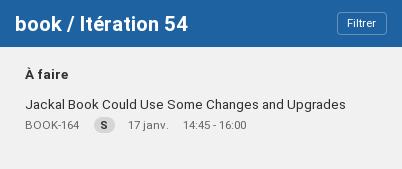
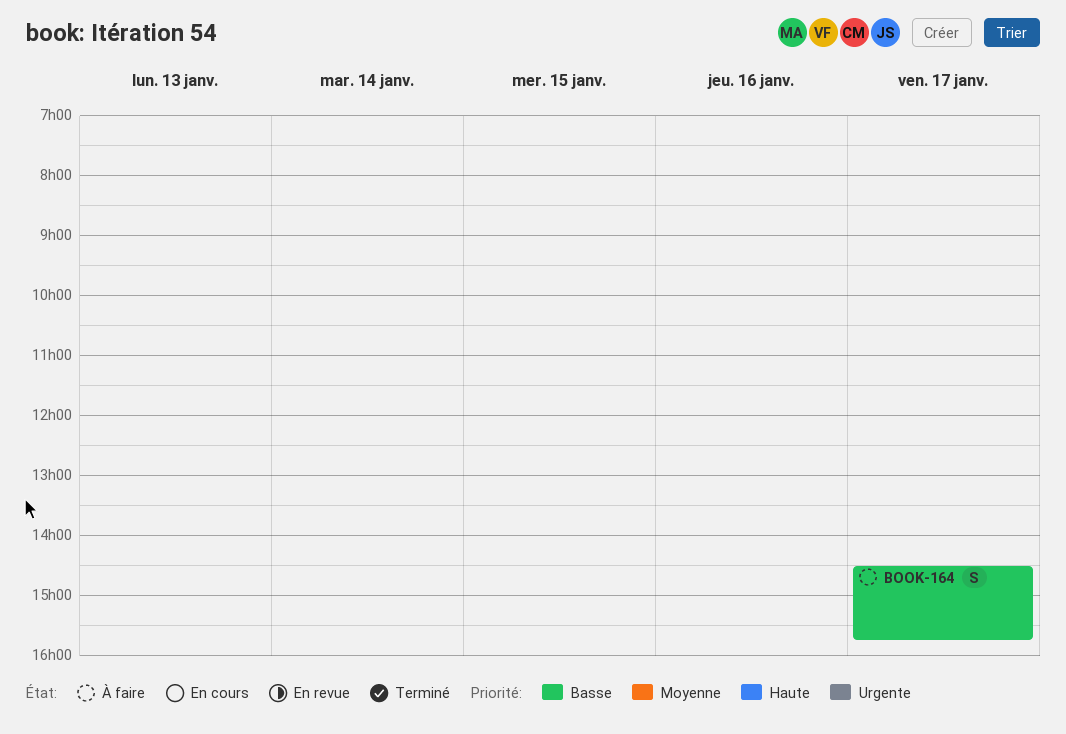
BOOK-164, begins: 14:45 -> 14:30
BOOK-164, ends: 16:00 -> 15:45

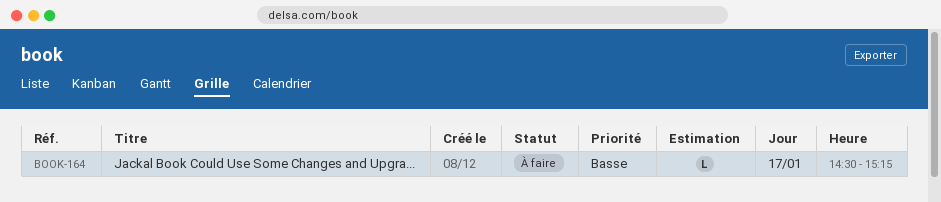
BOOK-164, estimate: S -> L
BOOK-164, ends: 15:45 -> 15:15

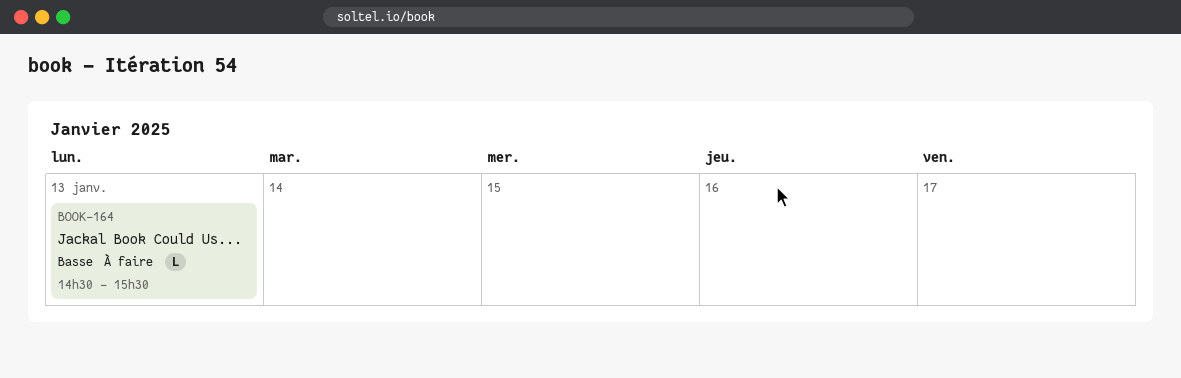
BOOK-164, day: Jan 17 -> Jan 13
BOOK-164, ends: 15:15 -> 15:30

